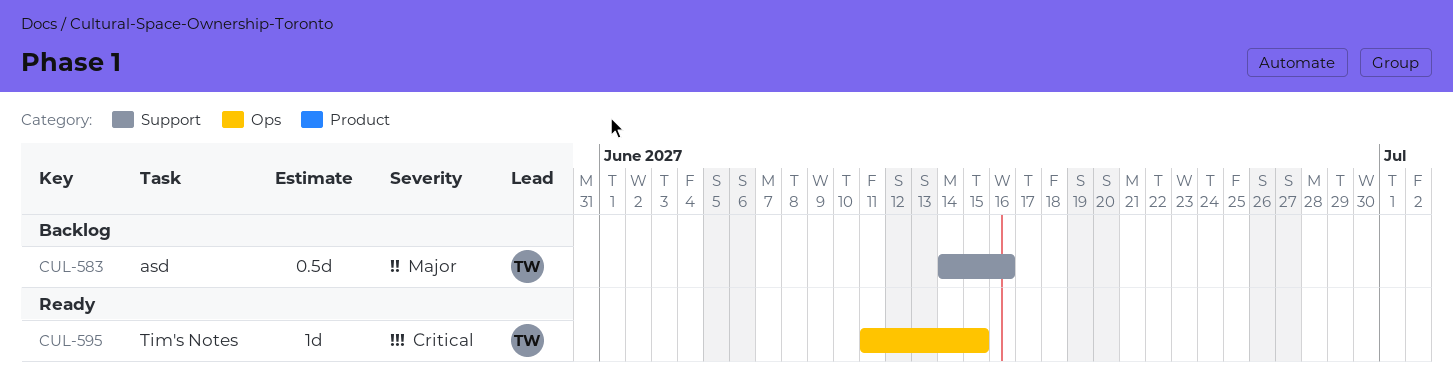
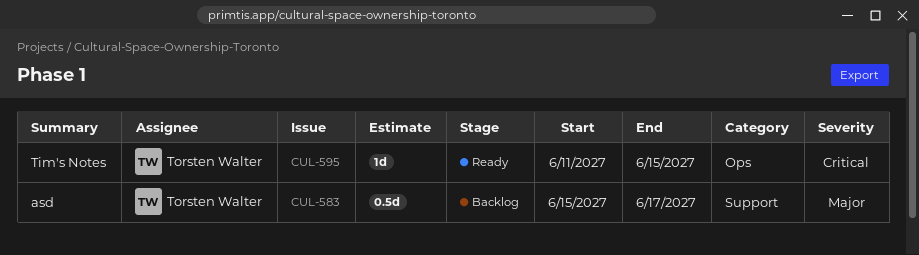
CUL-583, start: Jun 14 -> Jun 15
CUL-583, due: Jun 16 -> Jun 17

